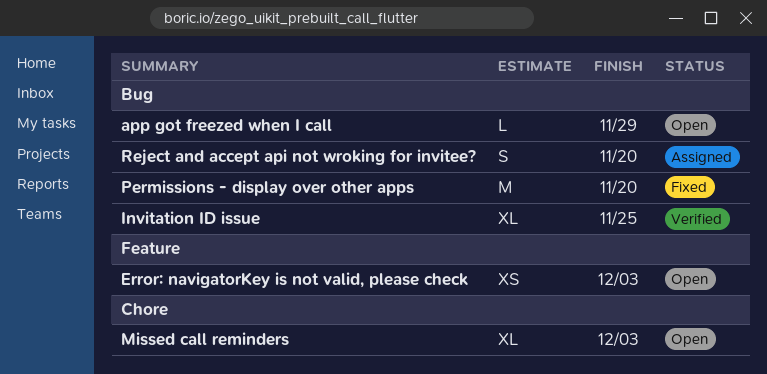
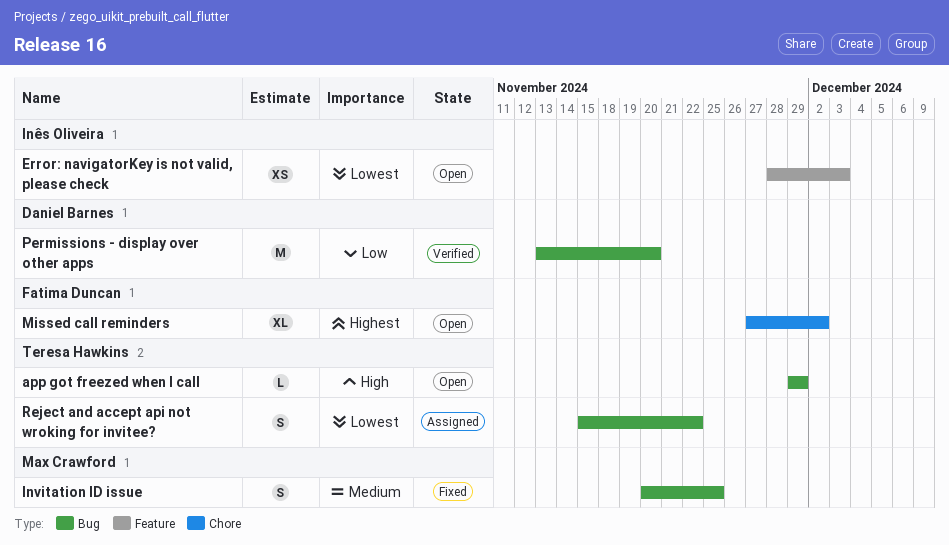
Invitation ID issue, status: Verified -> Fixed
Invitation ID issue, estimate: XL -> S
Missed call reminders, due: Dec 3 -> Dec 2
Permissions - display over other apps, status: Fixed -> Verified
Reject and accept api not wroking for invitee?, due: Nov 20 -> Nov 22

